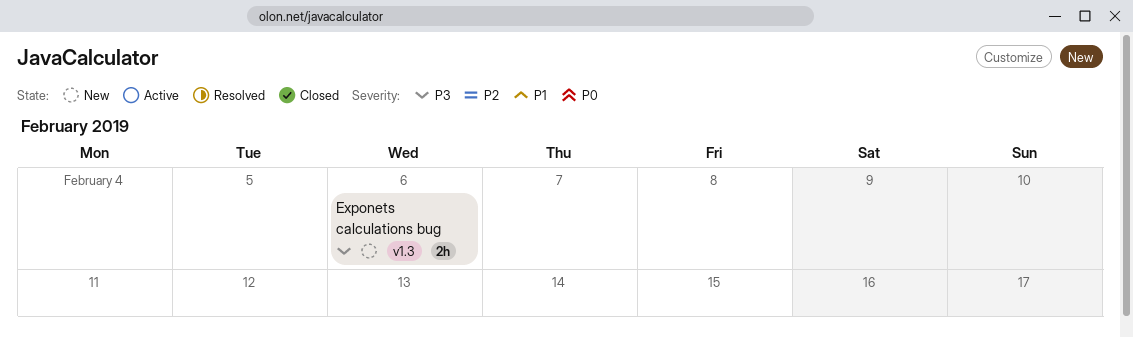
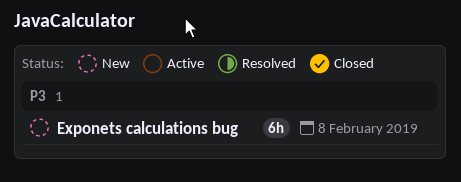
Exponets calculations bug, estimate: 2h -> 6h
Exponets calculations bug, due: Feb 6 -> Feb 8

